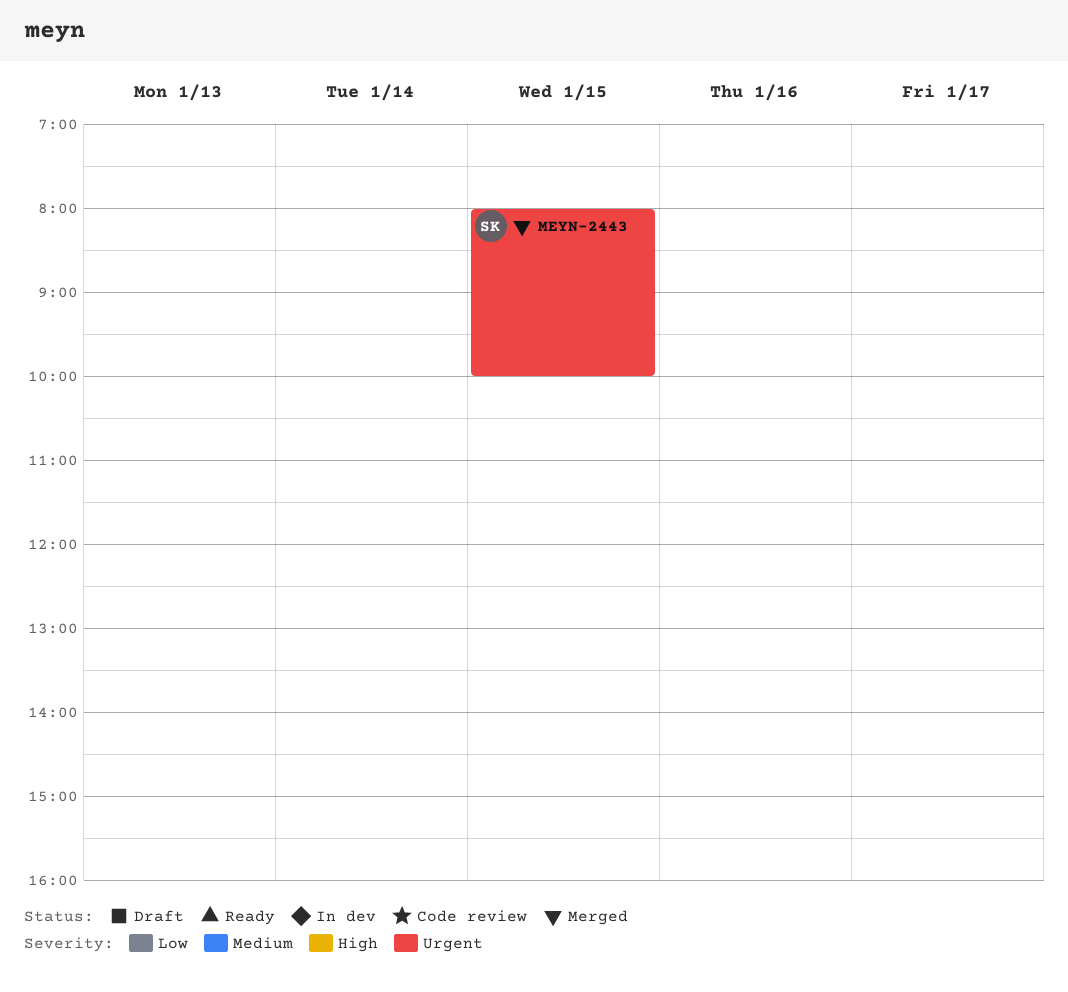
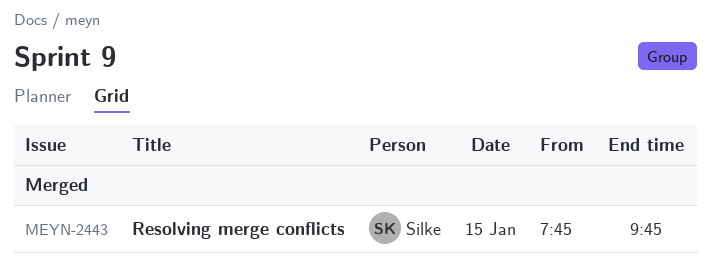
MEYN-2443, begins: 08:00 -> 07:45
MEYN-2443, ends: 10:00 -> 09:45

